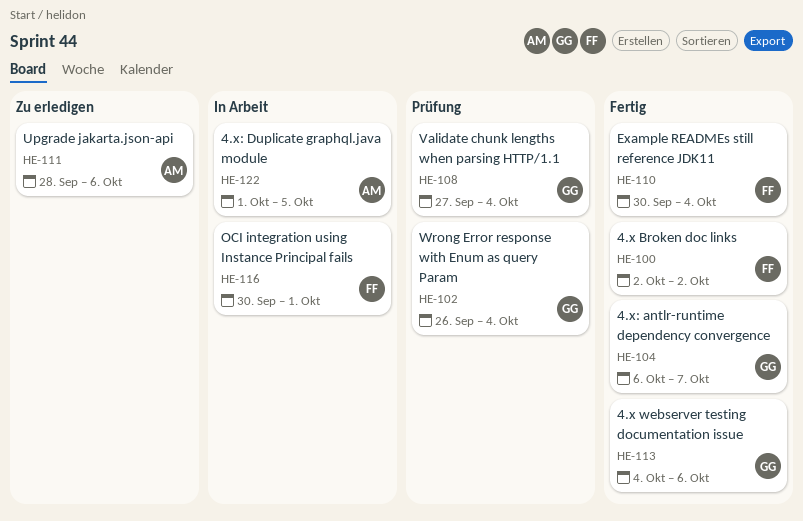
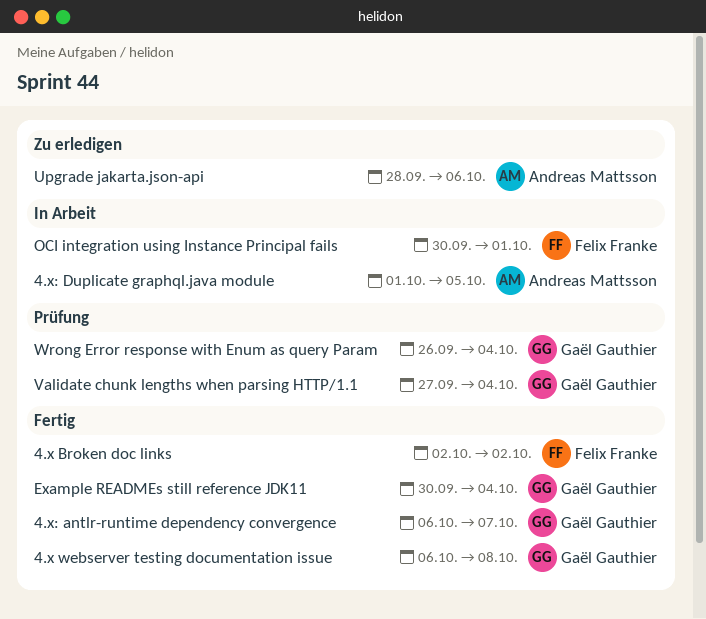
4.x webserver testing documentation issue, start: Oct 4 -> Oct 6
4.x webserver testing documentation issue, due: Oct 6 -> Oct 8
Example READMEs still reference JDK11, owner: Felix Franke -> Gaël Gauthier

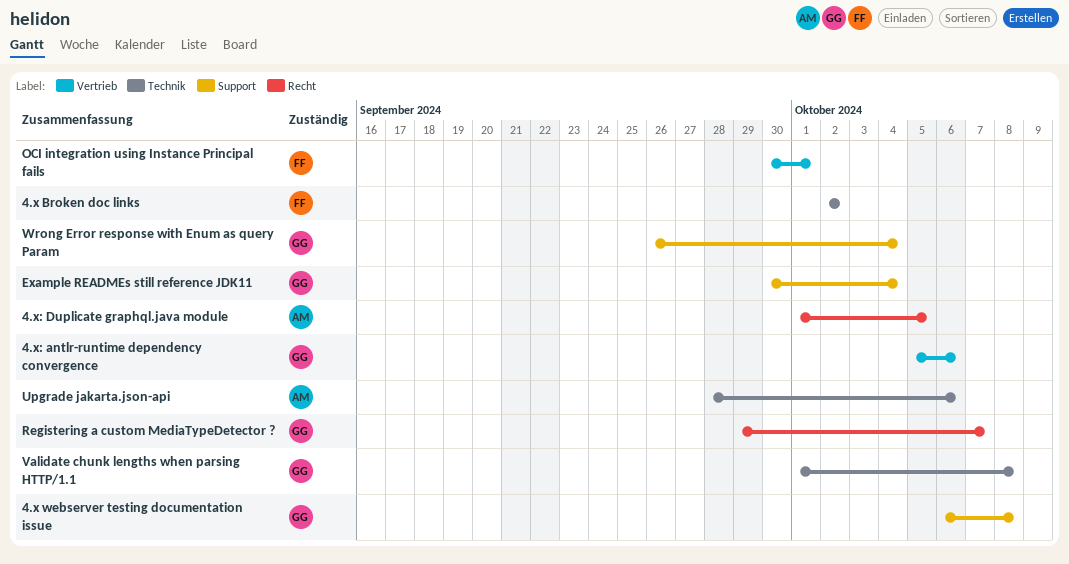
4.x: antlr-runtime dependency convergence, start: Oct 6 -> Oct 5
4.x: antlr-runtime dependency convergence, due: Oct 7 -> Oct 6
Registering a custom MediaTypeDetector ?: none -> present
Validate chunk lengths when parsing HTTP/1.1, start: Sep 27 -> Oct 1
Validate chunk lengths when parsing HTTP/1.1, due: Oct 4 -> Oct 8

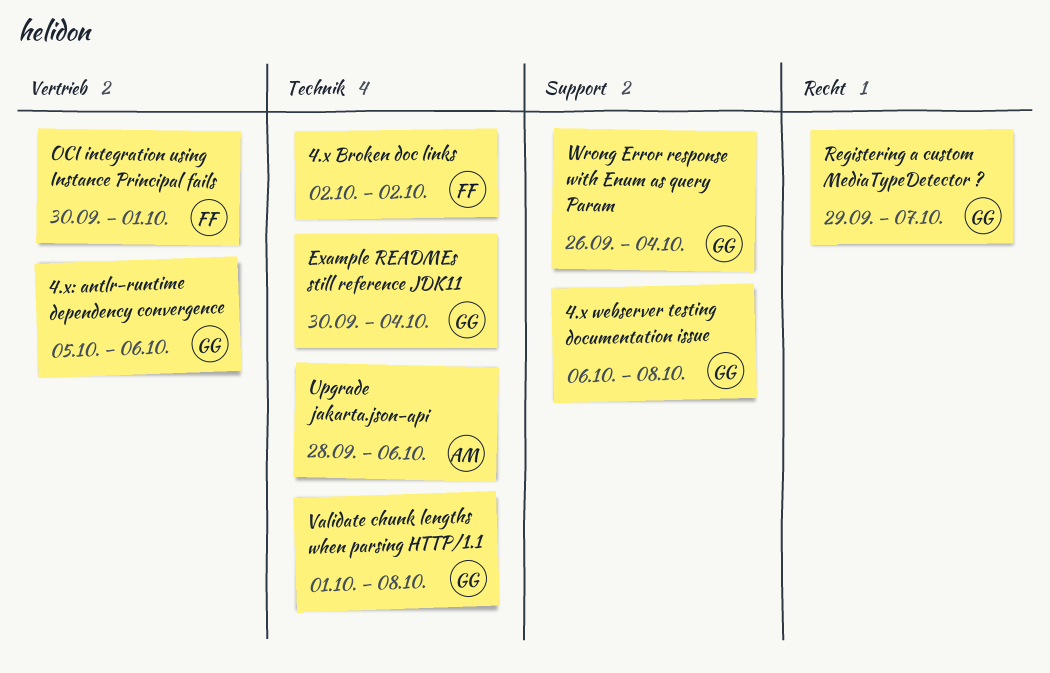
4.x: Duplicate graphql.java module: present -> none
Example READMEs still reference JDK11, label: Support -> Technik

